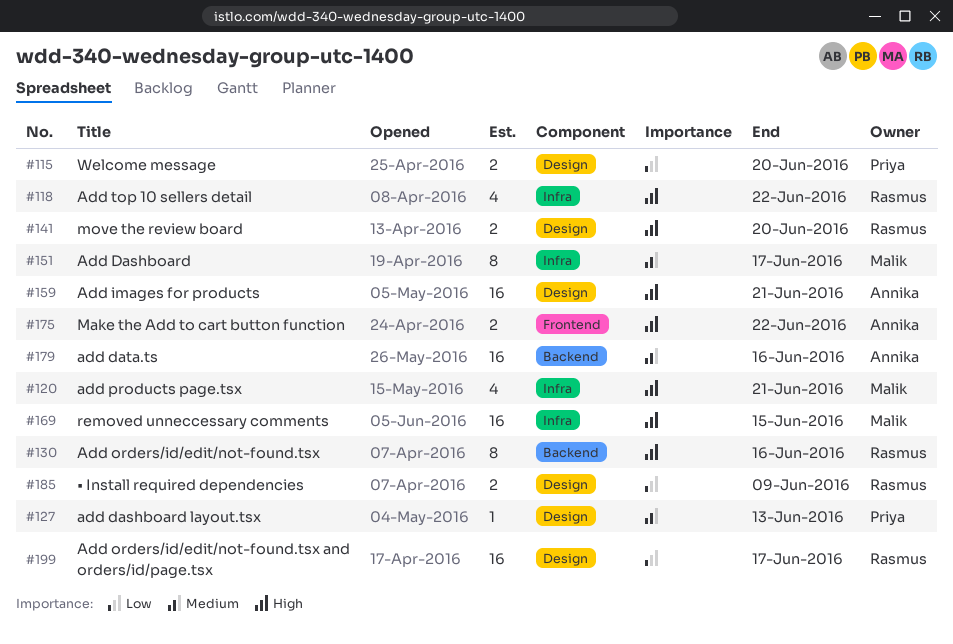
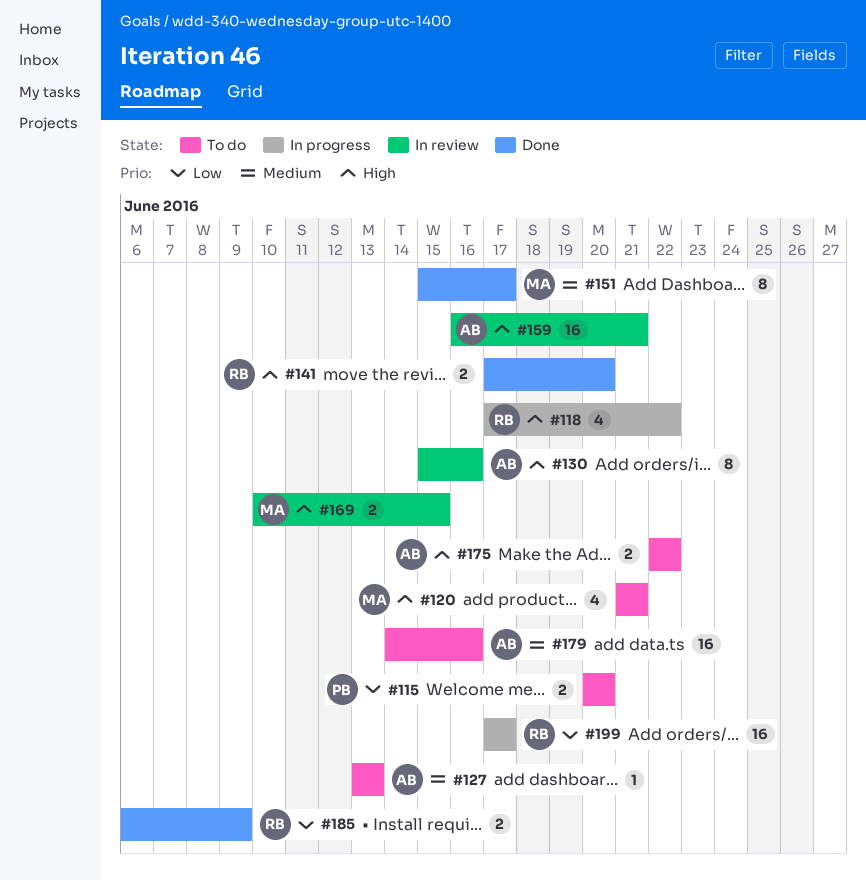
#127, owner: Priya -> Annika
#130, owner: Rasmus -> Annika
#169, estimate: 16 -> 2

